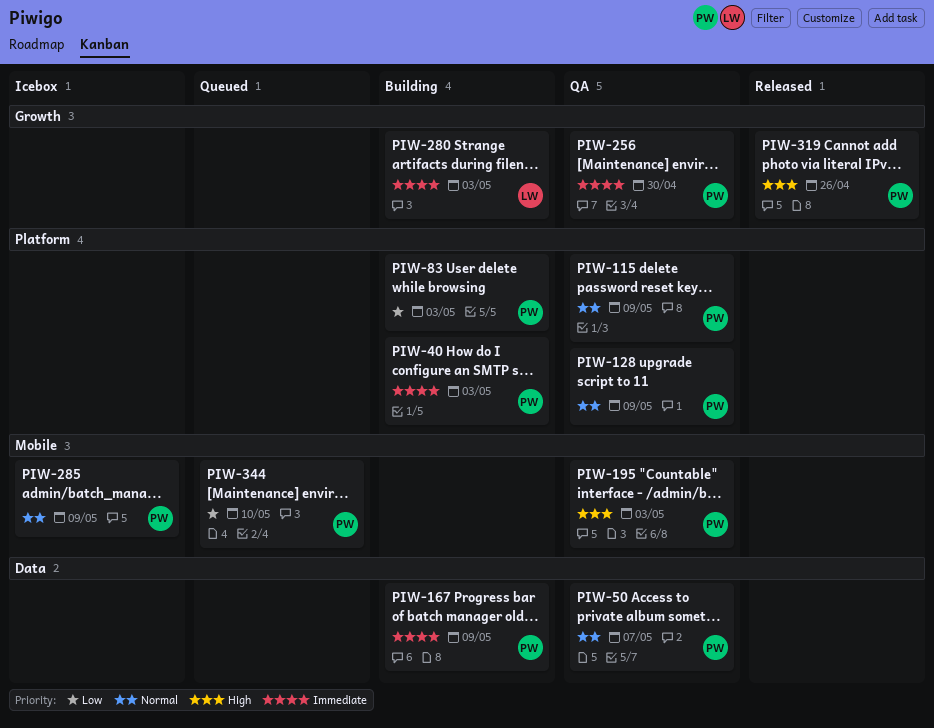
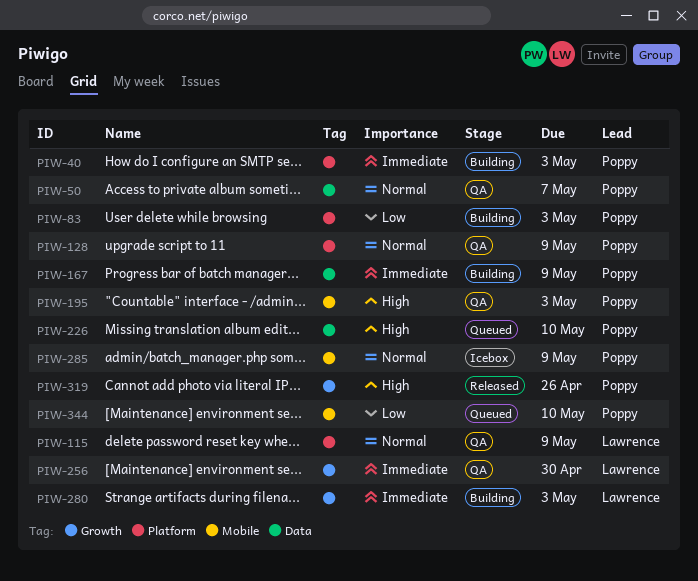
PIW-115, owner: Poppy -> Lawrence
PIW-226: none -> present
PIW-256, owner: Poppy -> Lawrence

